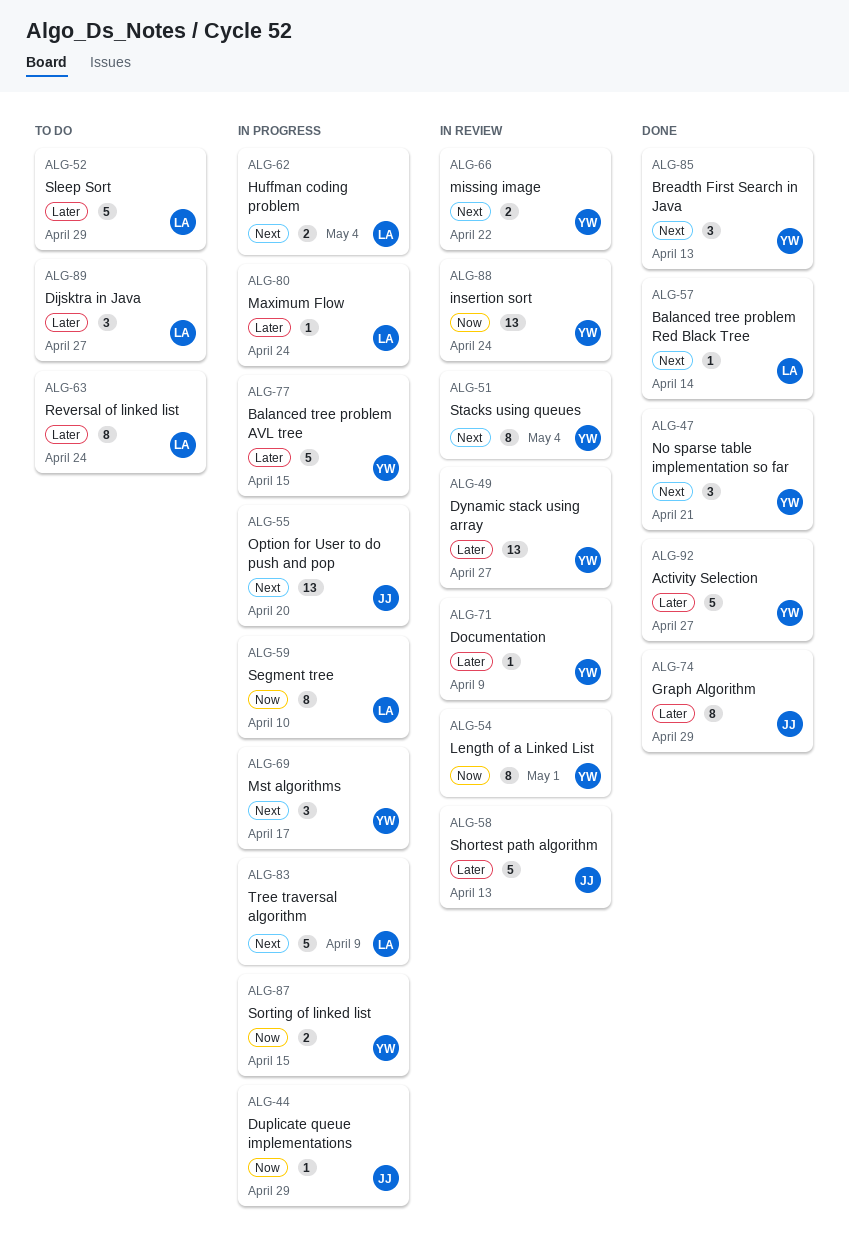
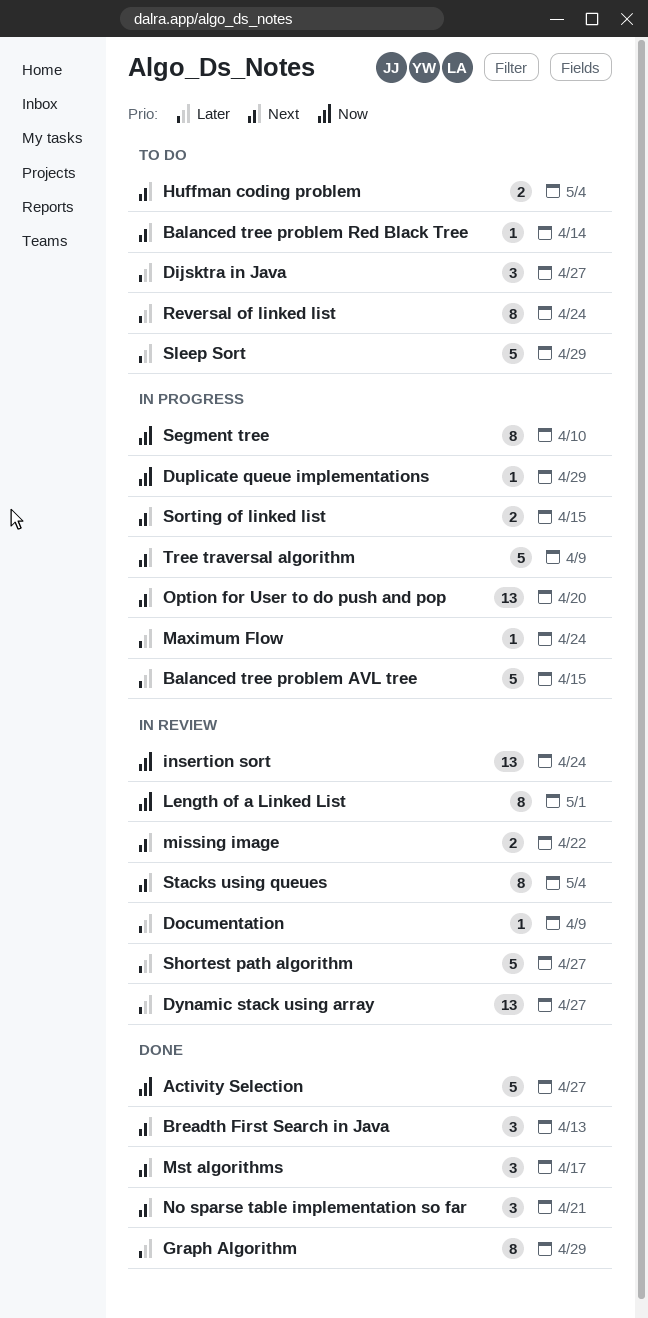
Activity Selection, priority: Later -> Now
Balanced tree problem Red Black Tree, status: Done -> To do
Huffman coding problem, status: In progress -> To do
Mst algorithms, status: In progress -> Done
Shortest path algorithm, due: Apr 13 -> Apr 27
Sorting of linked list, priority: Now -> Next

